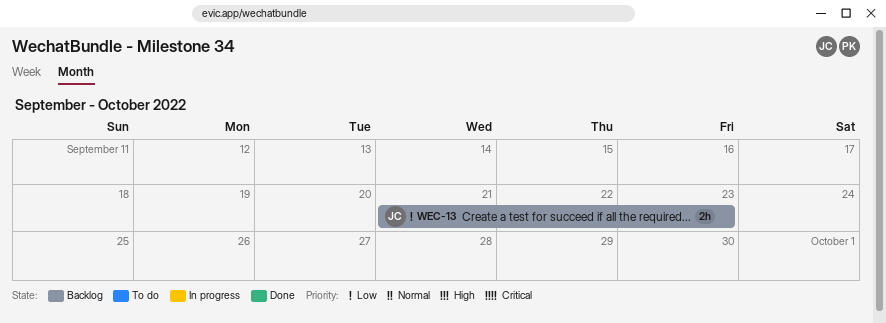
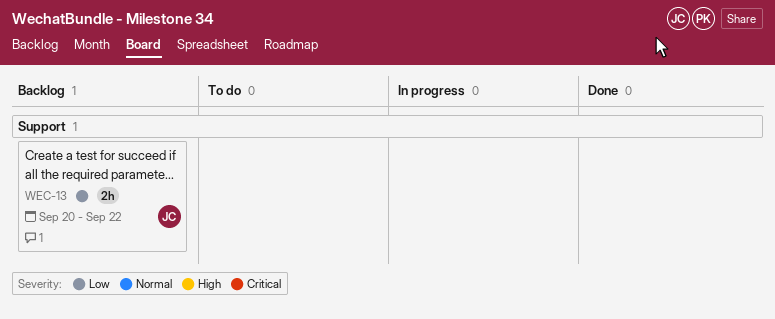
WEC-13, start: Sep 21 -> Sep 20
WEC-13, due: Sep 23 -> Sep 22

